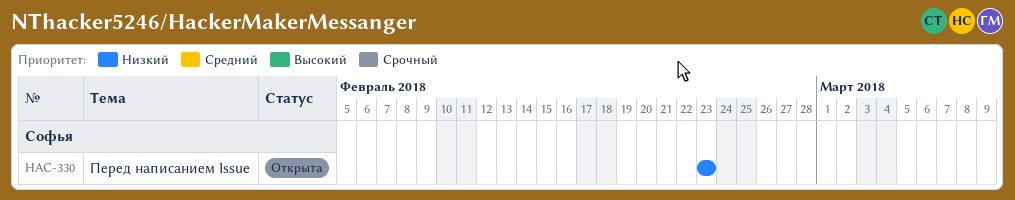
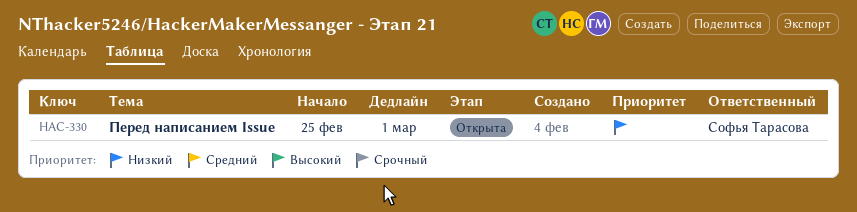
HAC-330, start: Feb 23 -> Feb 25
HAC-330, due: Feb 23 -> Mar 1

